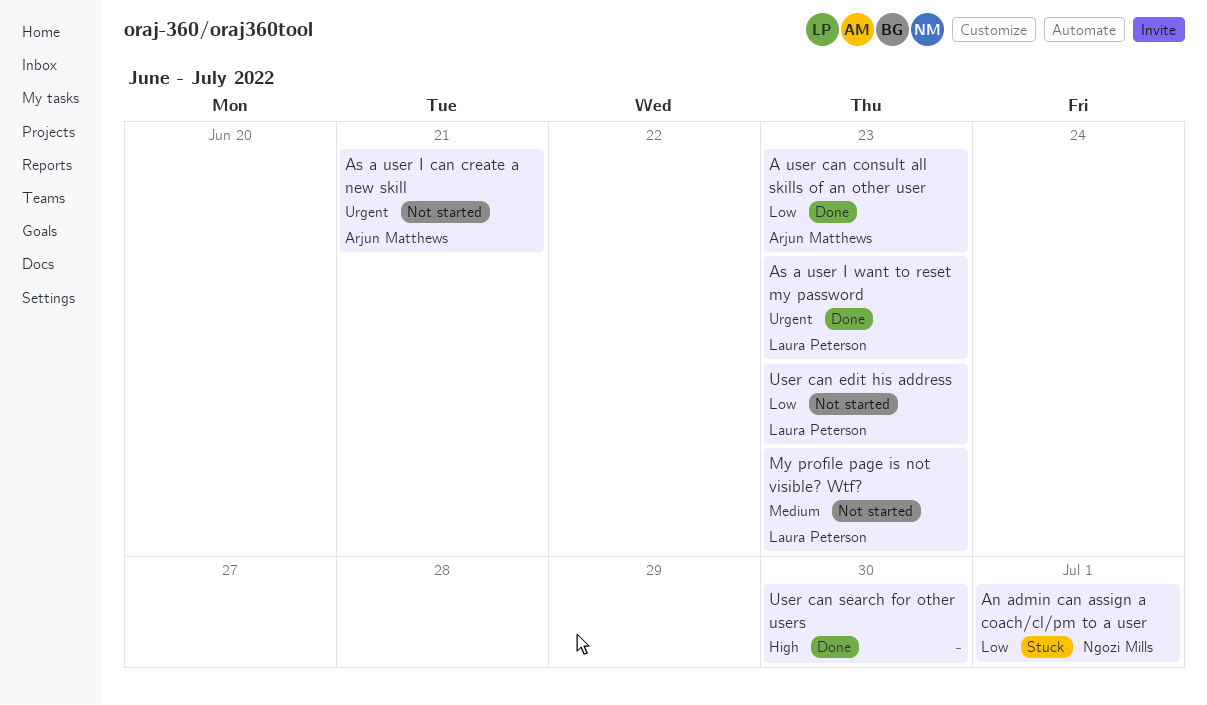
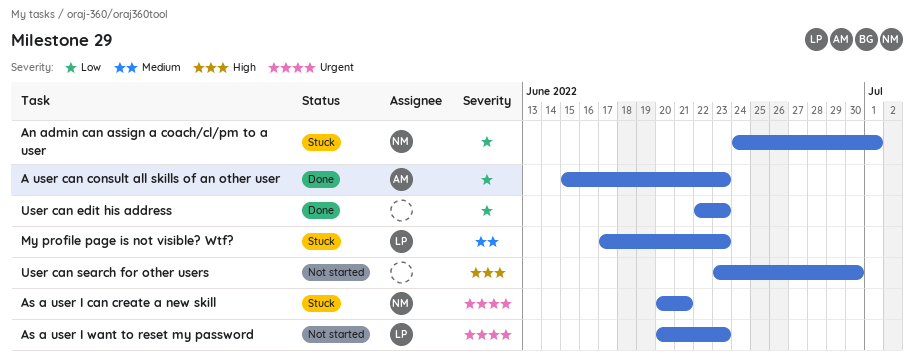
As a user I can create a new skill, status: Not started -> Stuck
As a user I can create a new skill, owner: Arjun Matthews -> Ngozi Mills
As a user I want to reset my password, status: Done -> Not started
My profile page is not visible? Wtf?, status: Not started -> Stuck
User can edit his address, status: Not started -> Done
User can edit his address, owner: Laura Peterson -> none
User can search for other users, status: Done -> Not started

